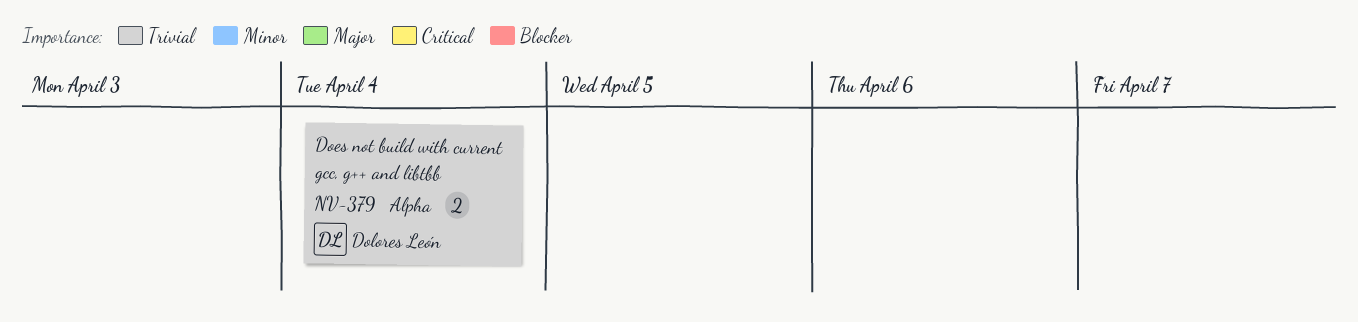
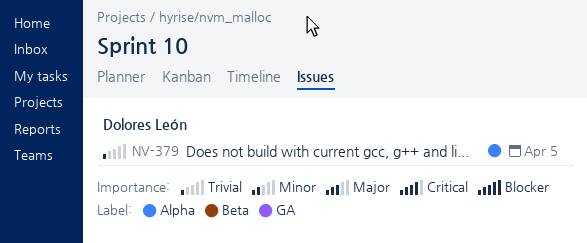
NV-379, due: Apr 4 -> Apr 5

